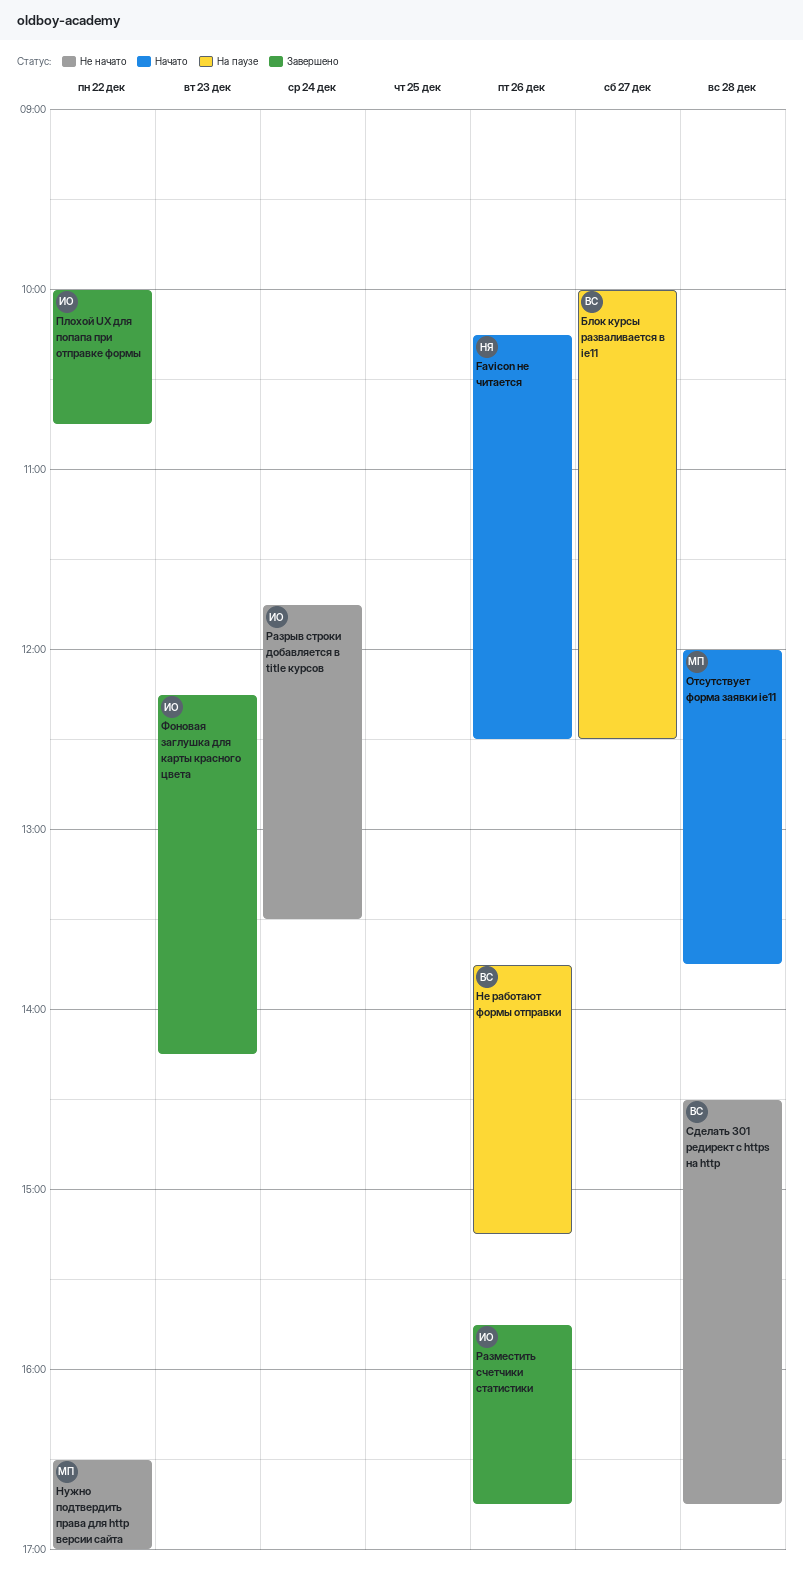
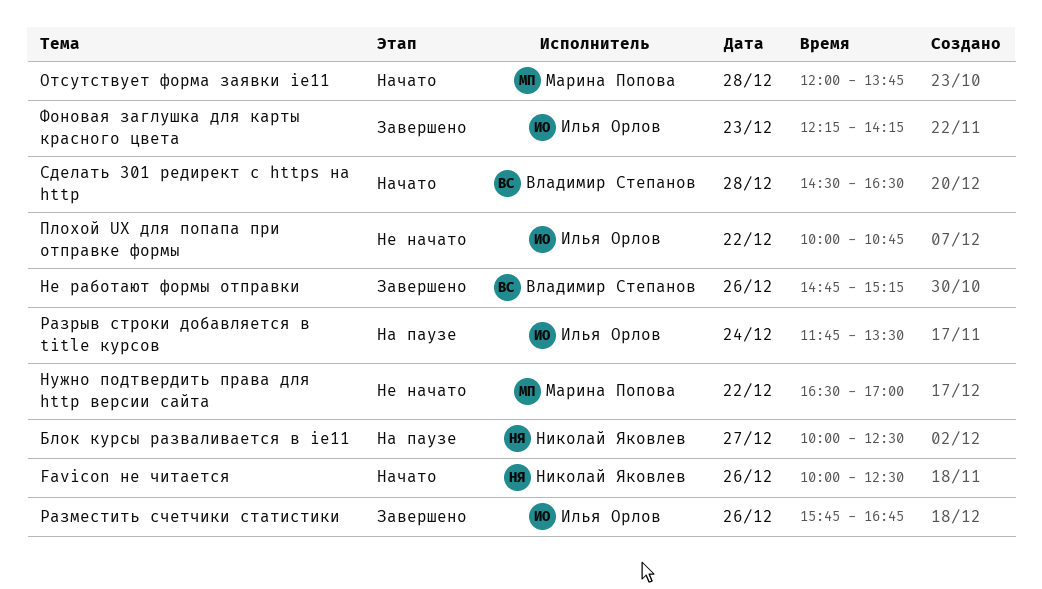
Favicon не читается, begins: 10:15 -> 10:00
Блок курсы разваливается в ie11, owner: Владимир Степанов -> Николай Яковлев
Не работают формы отправки, status: На паузе -> Завершено
Не работают формы отправки, begins: 13:45 -> 14:45
Плохой UX для попапа при отправке формы, status: Завершено -> Не начато
Разрыв строки добавляется в title курсов, status: Не начато -> На паузе
Сделать 301 редирект с https на http, status: Не начато -> Начато
Сделать 301 редирект с https на http, ends: 16:45 -> 16:30

